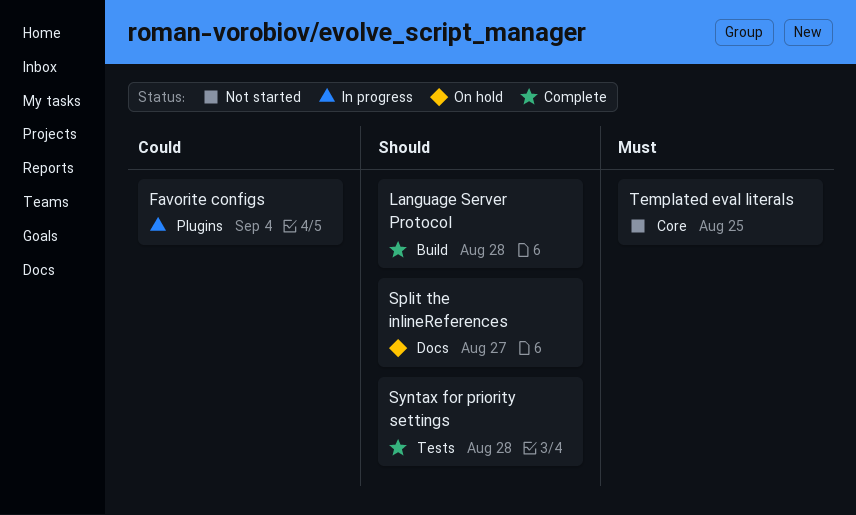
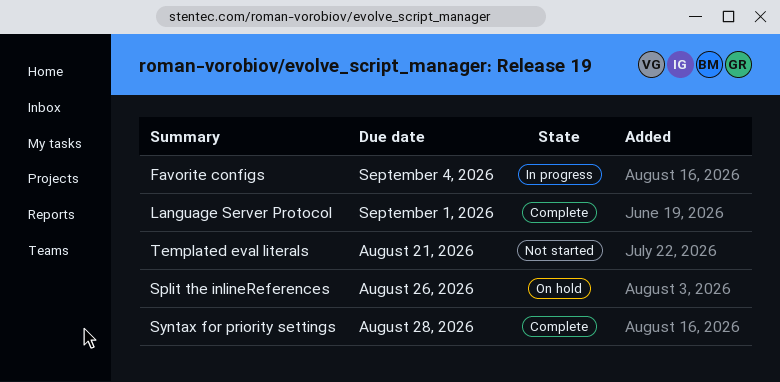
Language Server Protocol, due: Aug 28 -> Sep 1
Split the inlineReferences, due: Aug 27 -> Aug 26
Templated eval literals, due: Aug 25 -> Aug 21

